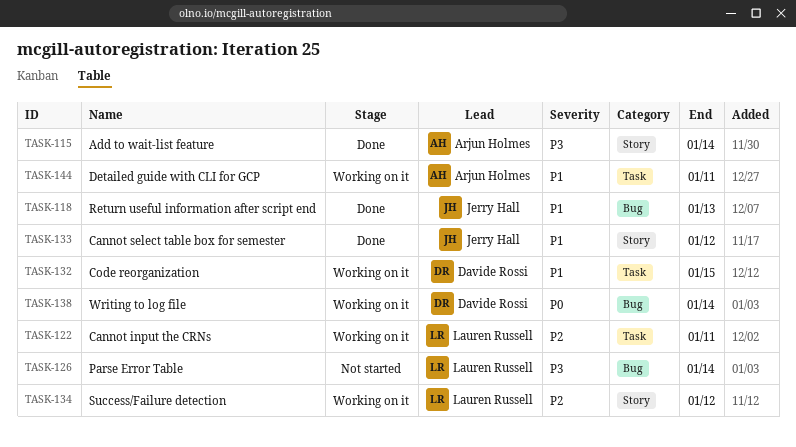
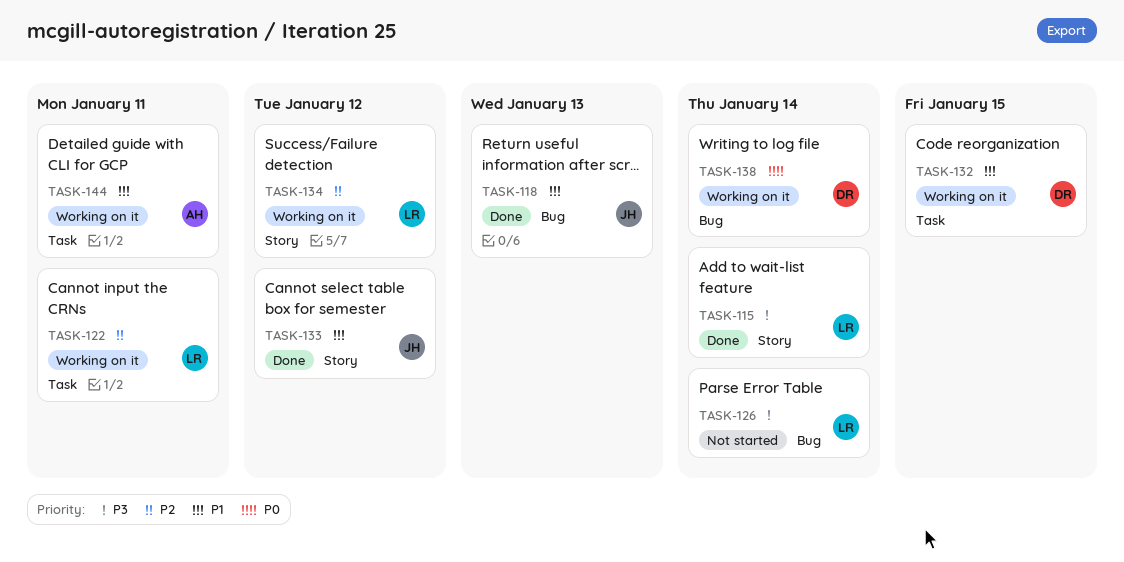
TASK-115, owner: Arjun Holmes -> Lauren Russell

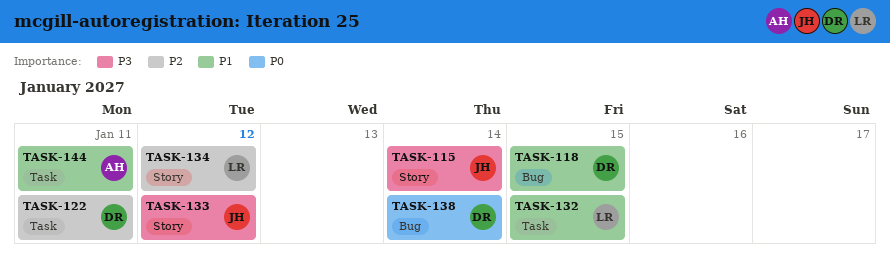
TASK-115, owner: LR -> JH
TASK-118, owner: JH -> DR
TASK-118, due: Jan 13 -> Jan 15
TASK-122, owner: LR -> DR
TASK-126: present -> none
TASK-132, owner: DR -> LR
TASK-133, priority: P1 -> P3

